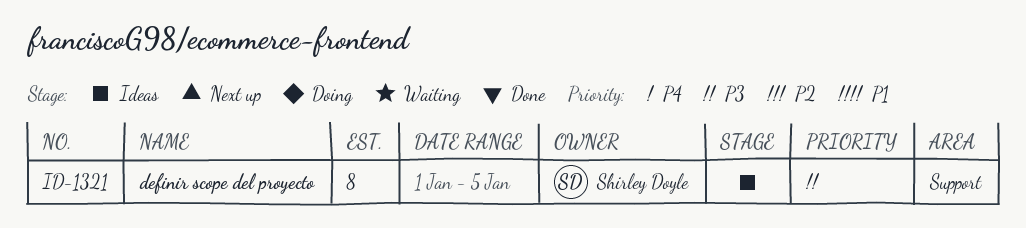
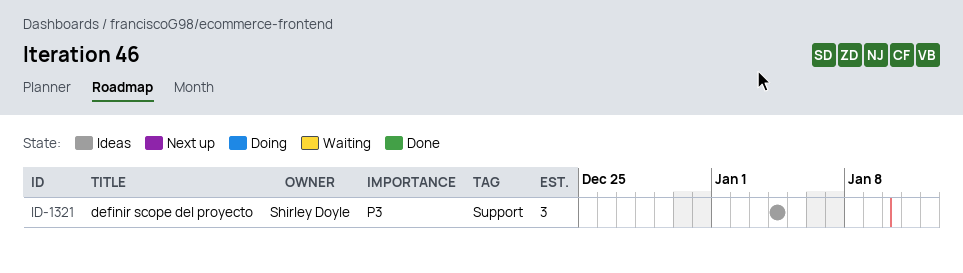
ID-1321, estimate: 8 -> 3
ID-1321, start: Jan 1 -> Jan 4
ID-1321, due: Jan 5 -> Jan 4

